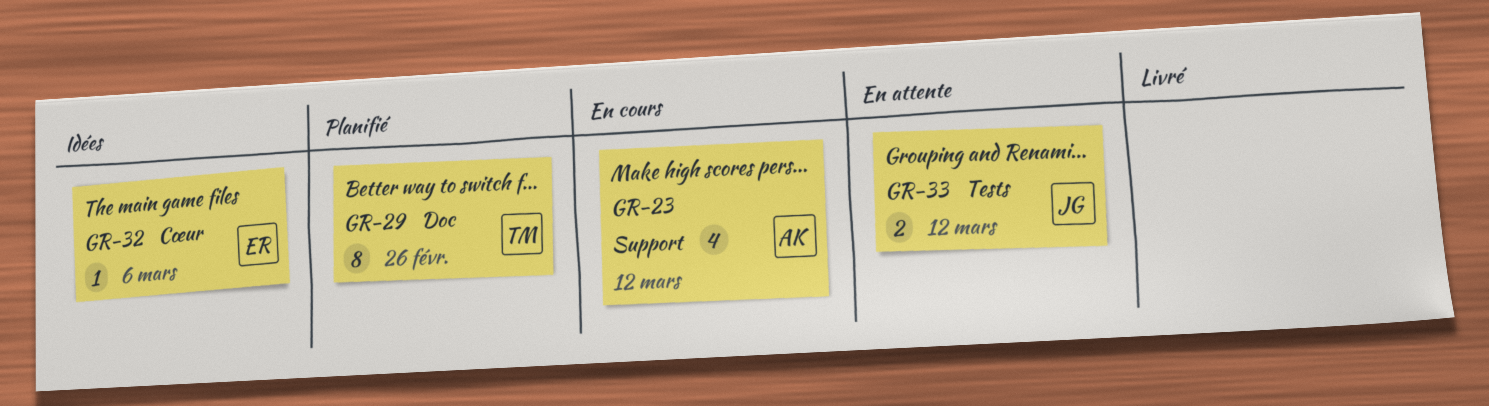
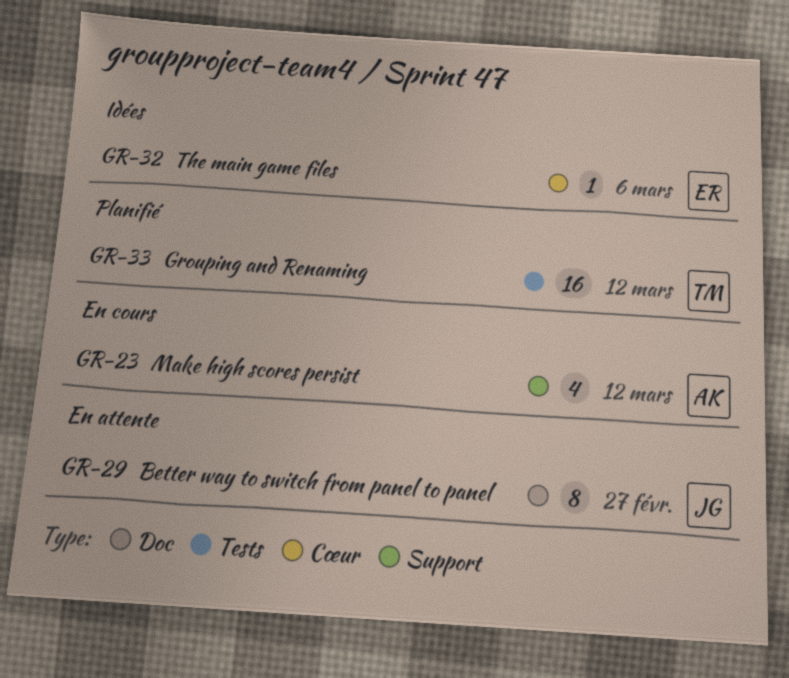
GR-29, status: Planifié -> En attente
GR-29, owner: TM -> JG
GR-29, due: Feb 26 -> Feb 27
GR-33, status: En attente -> Planifié
GR-33, owner: JG -> TM
GR-33, estimate: 2 -> 16

